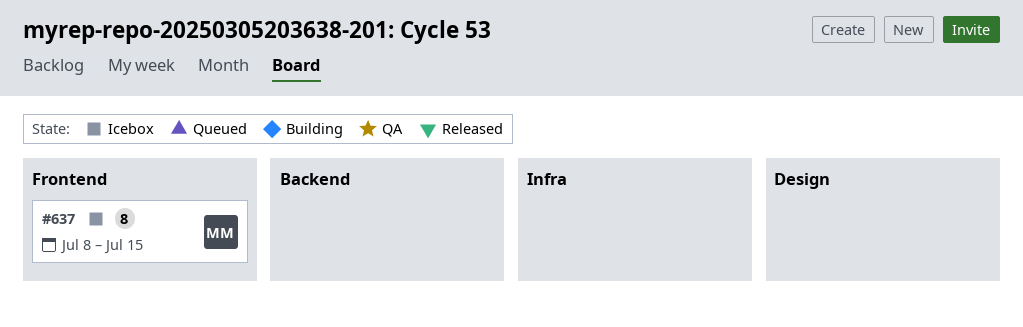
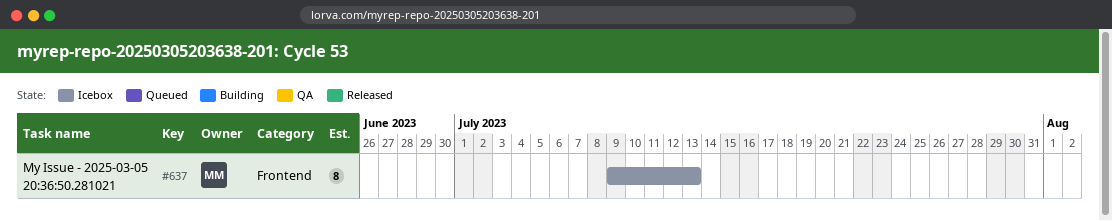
#637, start: Jul 8 -> Jul 9
#637, due: Jul 15 -> Jul 13

